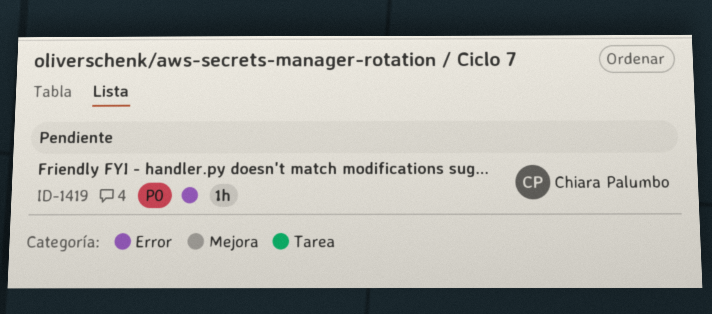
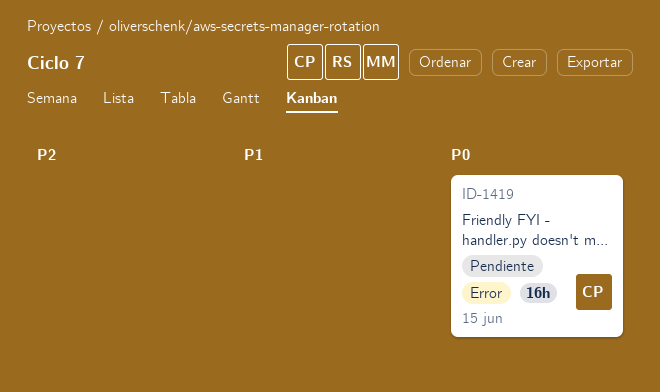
ID-1419, estimate: 1h -> 16h

